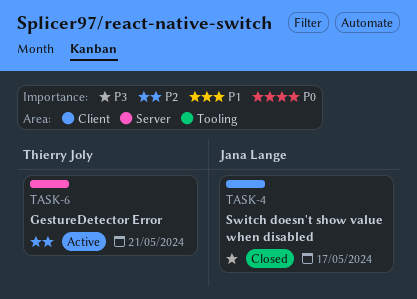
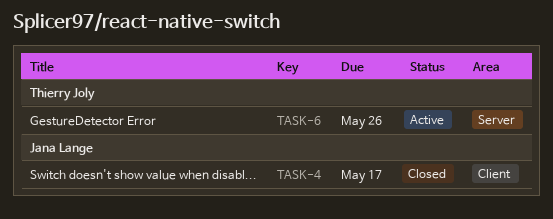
TASK-6, due: May 21 -> May 26

